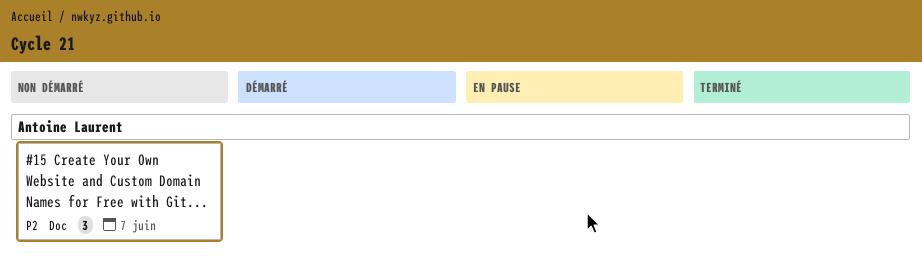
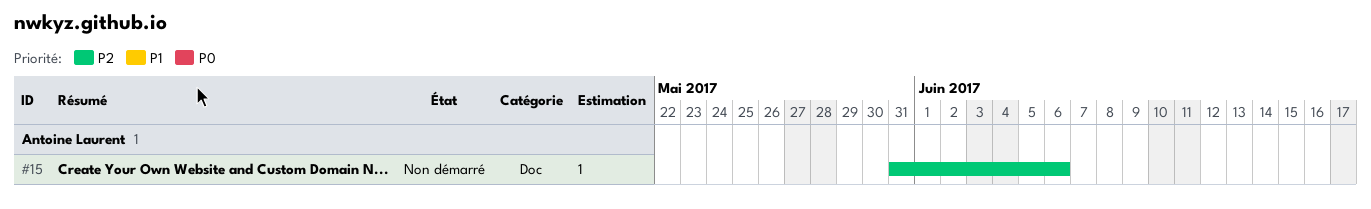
#15, estimate: 3 -> 1
#15, due: Jun 7 -> Jun 6

